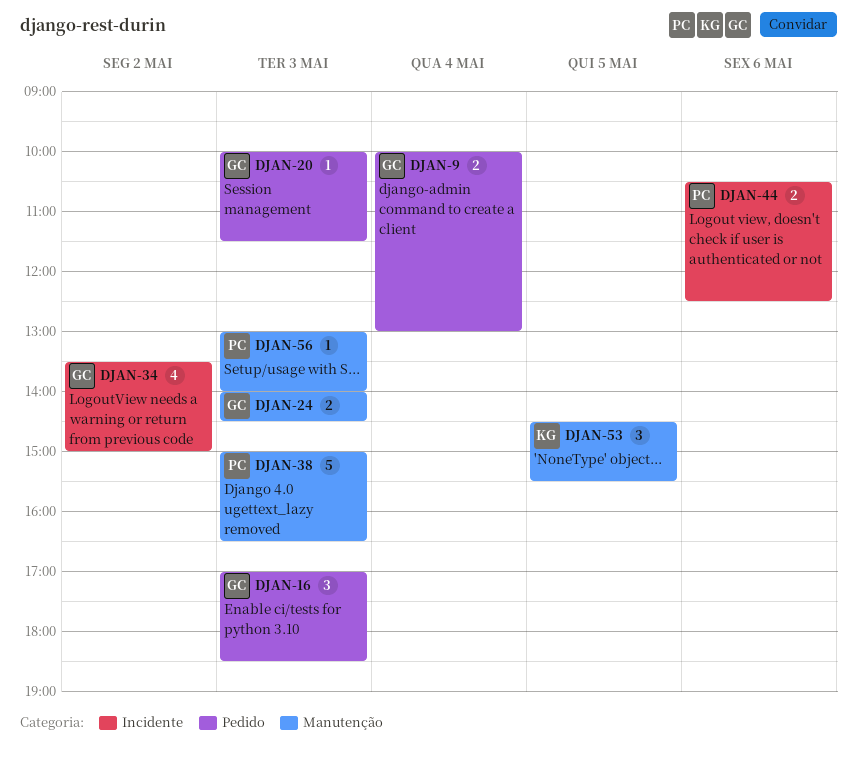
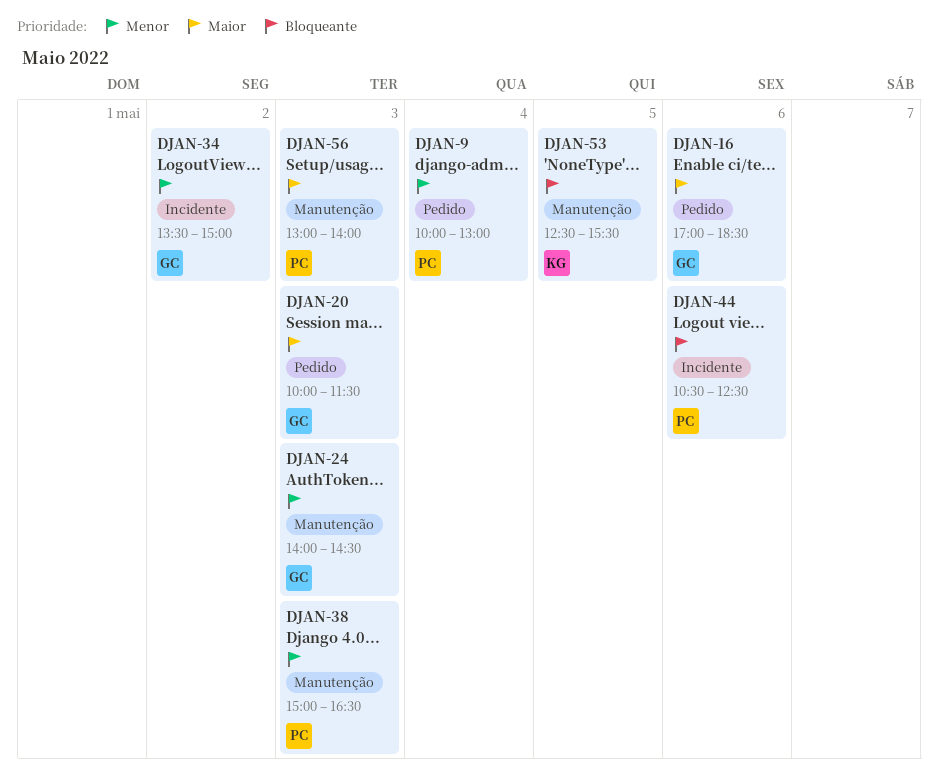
DJAN-9, owner: GC -> PC
DJAN-16, day: May 3 -> May 6
DJAN-53, begins: 14:30 -> 12:30

